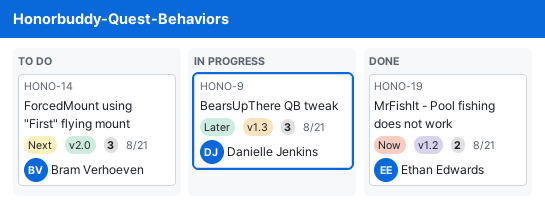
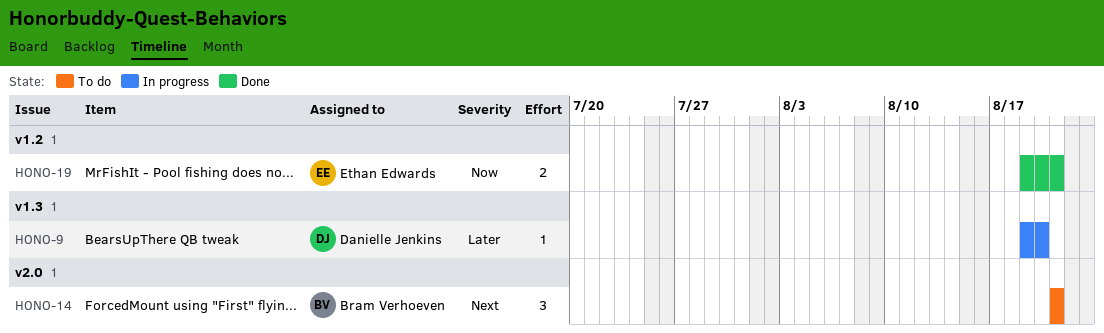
HONO-9, estimate: 3 -> 1
HONO-9, due: Aug 21 -> Aug 20

